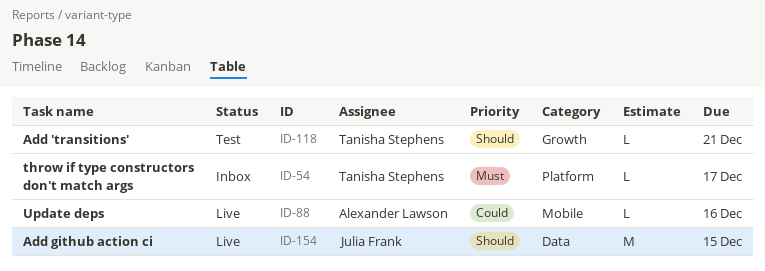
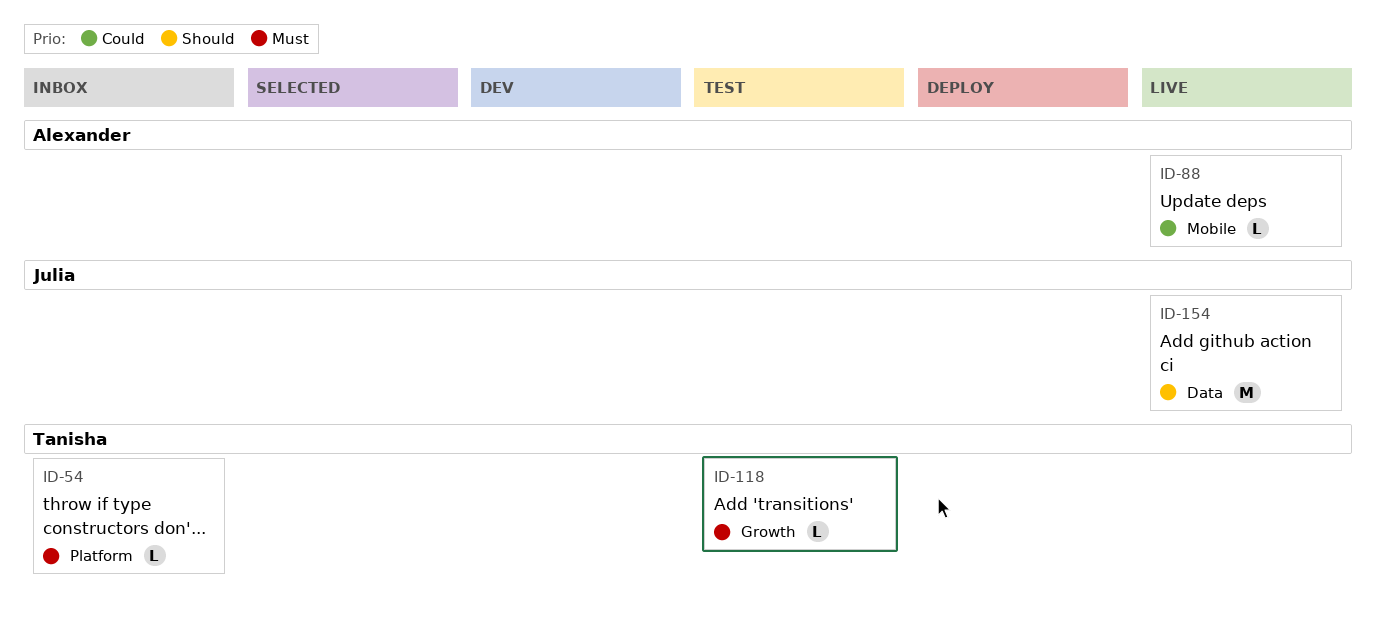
ID-118, priority: Should -> Must

